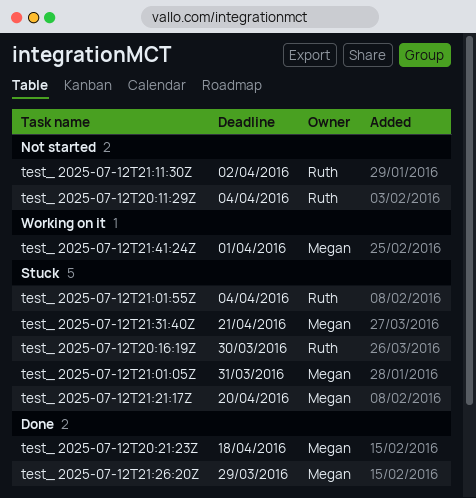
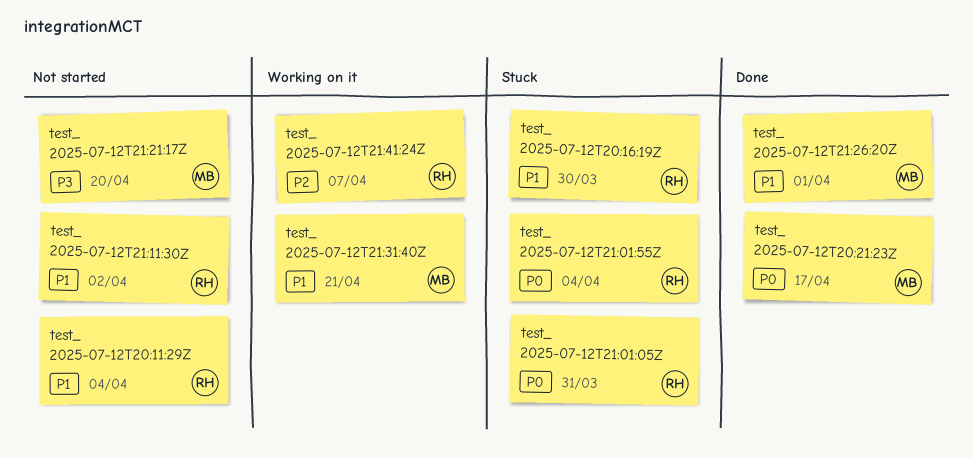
test_ 2025-07-12T20:21:23Z, due: Apr 18 -> Apr 17
test_ 2025-07-12T21:01:05Z, owner: Megan -> Ruth
test_ 2025-07-12T21:21:17Z, status: Stuck -> Not started
test_ 2025-07-12T21:26:20Z, due: Mar 29 -> Apr 1
test_ 2025-07-12T21:31:40Z, status: Stuck -> Working on it
test_ 2025-07-12T21:41:24Z, owner: Megan -> Ruth
test_ 2025-07-12T21:41:24Z, due: Apr 1 -> Apr 7

